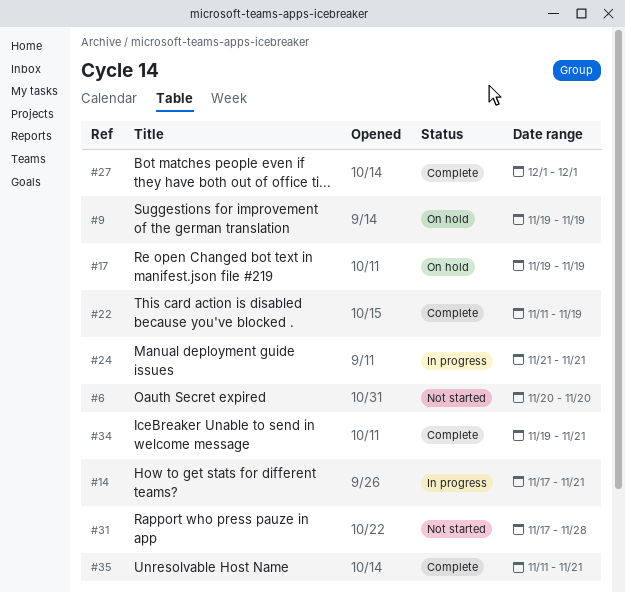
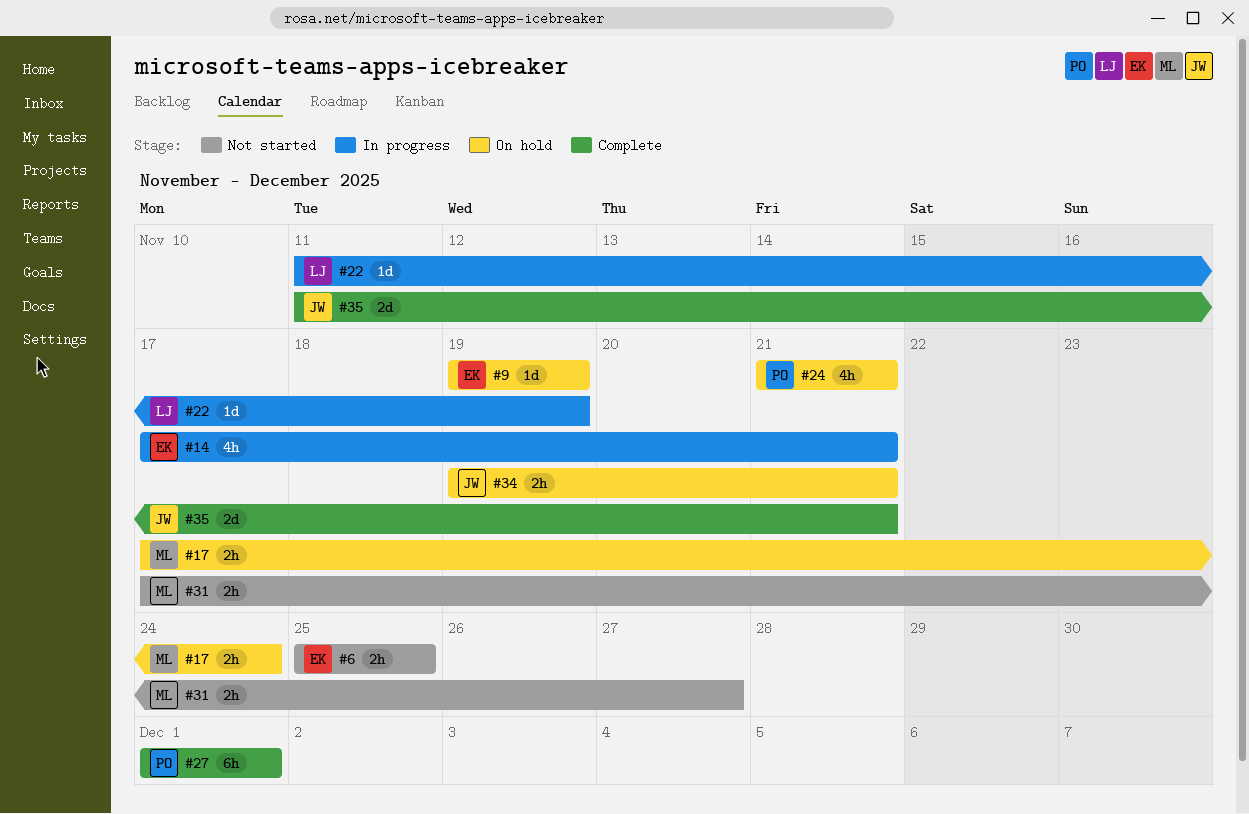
#6, start: Nov 20 -> Nov 25
#6, due: Nov 20 -> Nov 25
#17, start: Nov 19 -> Nov 17
#17, due: Nov 19 -> Nov 24
#22, status: Complete -> In progress
#24, status: In progress -> On hold
#31, due: Nov 28 -> Nov 27
#34, status: Complete -> On hold

